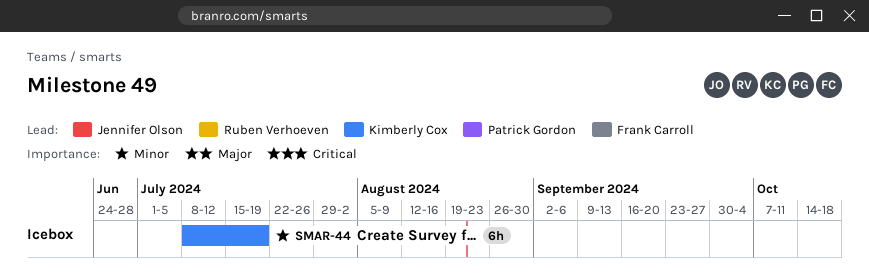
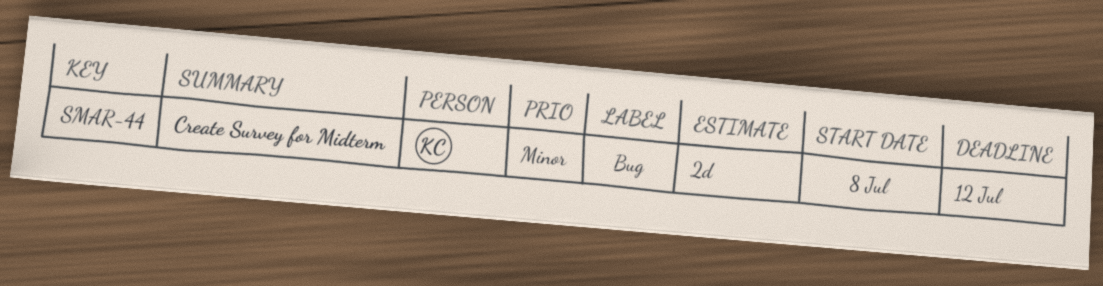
SMAR-44, estimate: 6h -> 2d
SMAR-44, due: Jul 19 -> Jul 12

